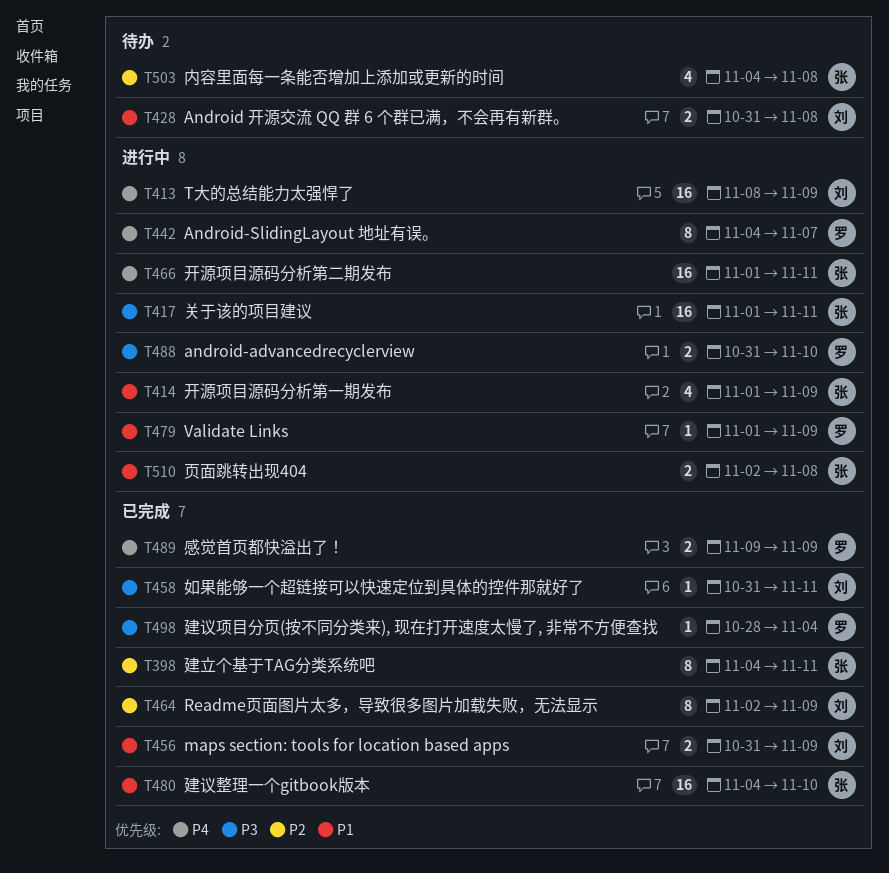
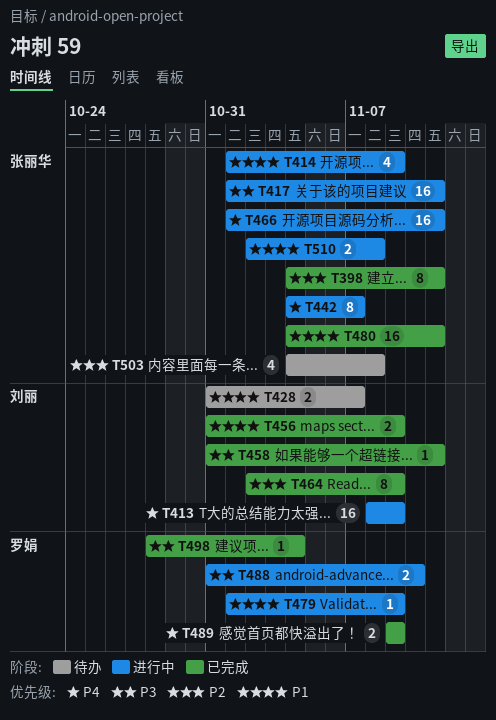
T428, due: Nov 8 -> Nov 7
T442, owner: 罗娟 -> 张丽华
T480, due: Nov 10 -> Nov 11

